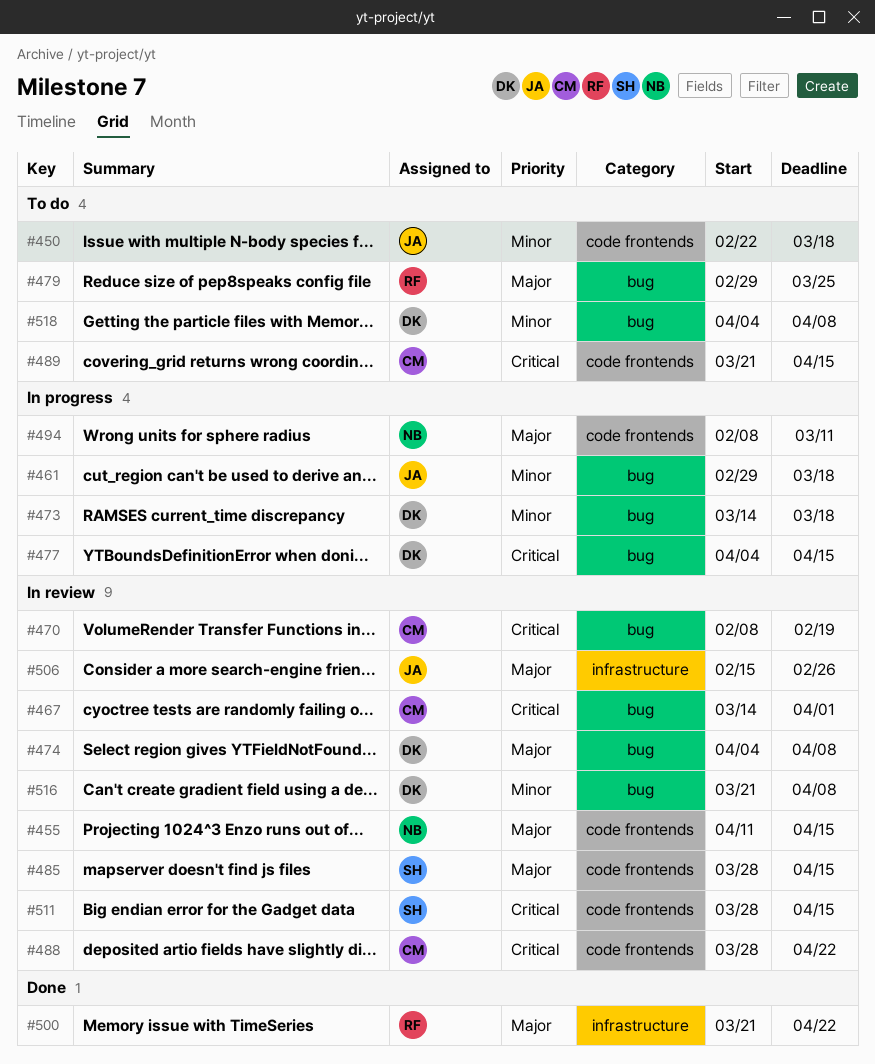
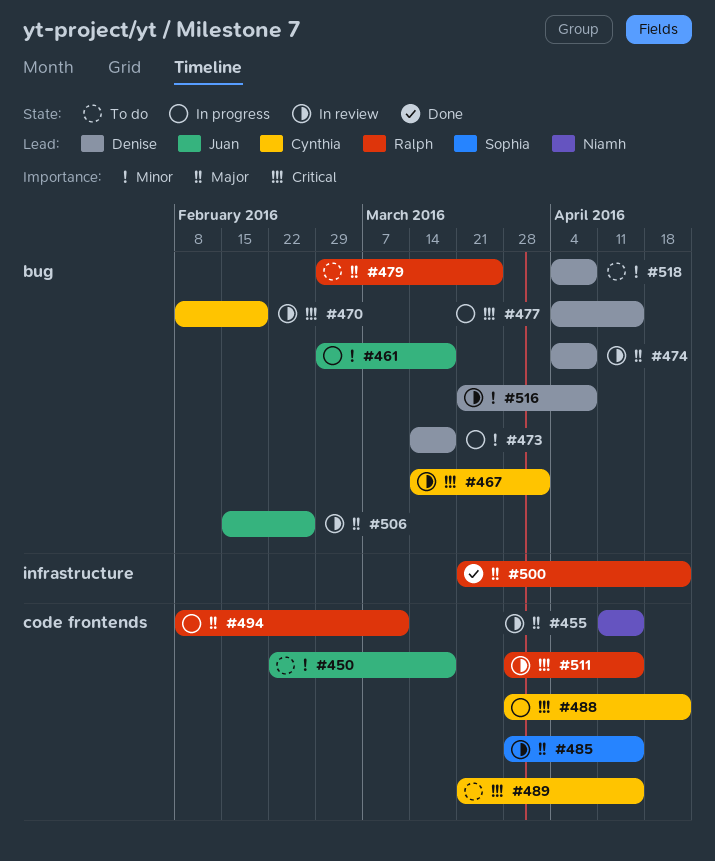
#488, status: In review -> In progress
#494, owner: Niamh -> Ralph
#506, label: infrastructure -> bug
#511, owner: Sophia -> Ralph

